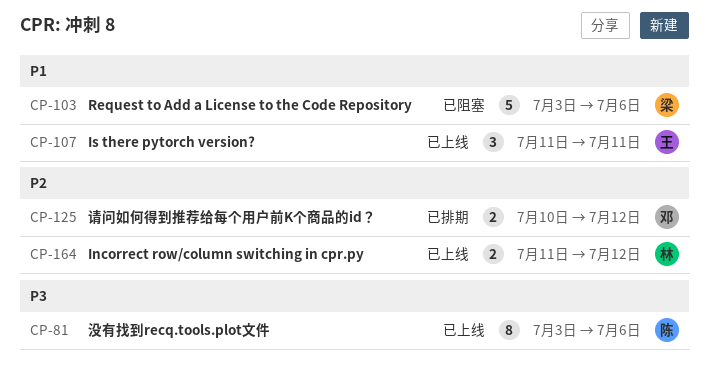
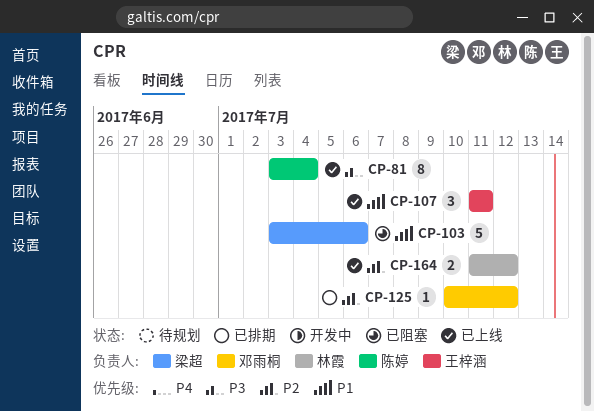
CP-81, due: Jul 6 -> Jul 4
CP-125, estimate: 2 -> 1

